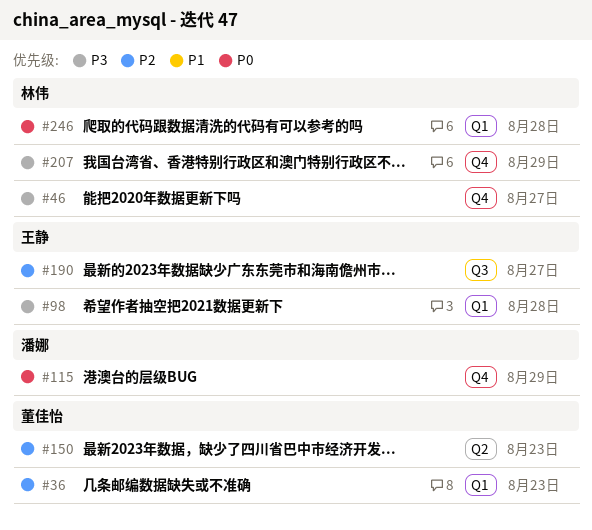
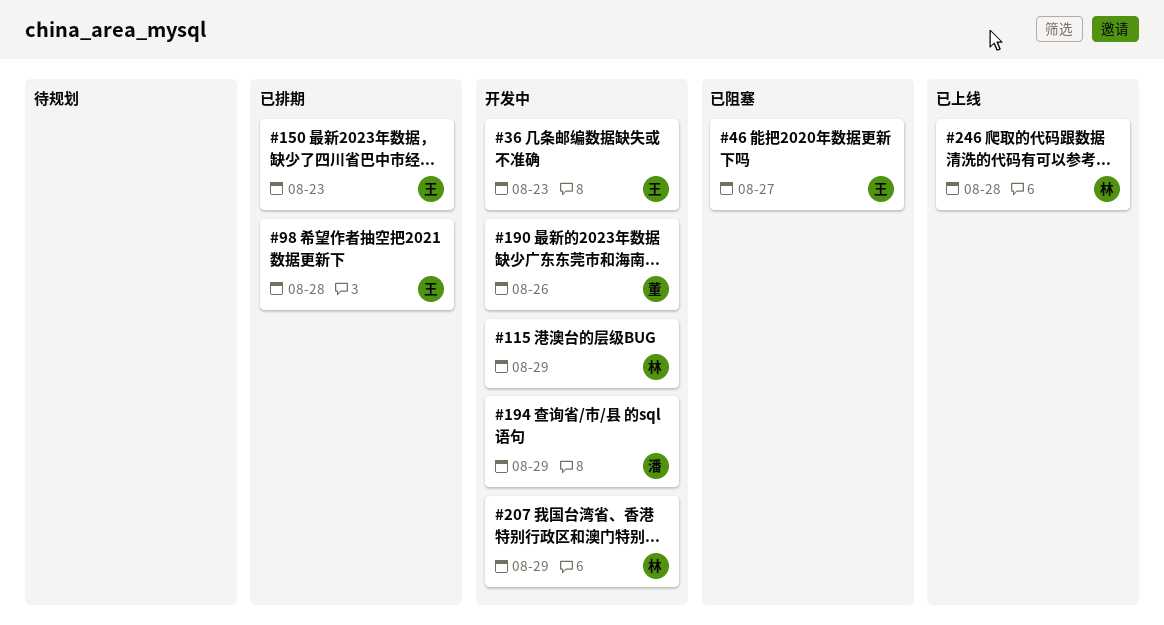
#36, owner: 董佳怡 -> 王静
#46, owner: 林伟 -> 王静
#115, owner: 潘娜 -> 林伟
#150, owner: 董佳怡 -> 王静
#190, owner: 王静 -> 董佳怡
#190, due: Aug 27 -> Aug 26
#194: none -> present

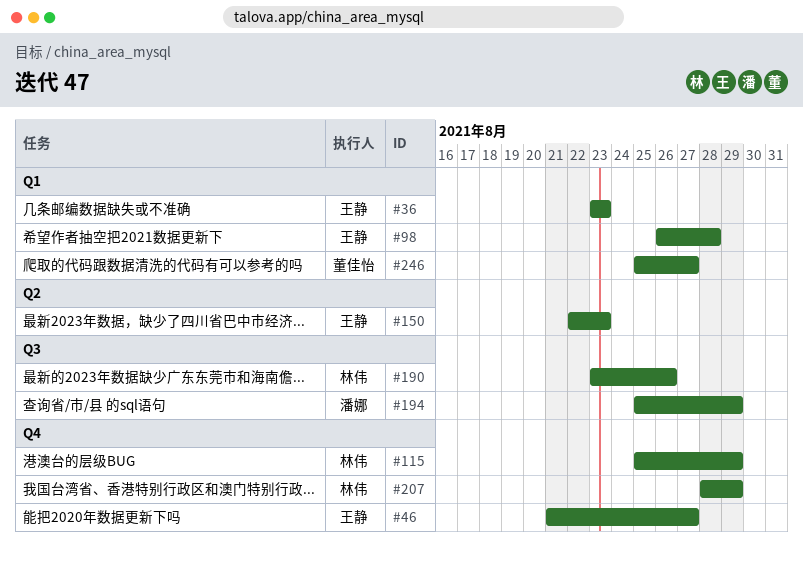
#190, owner: 董佳怡 -> 林伟
#246, owner: 林伟 -> 董佳怡
#246, due: Aug 28 -> Aug 27

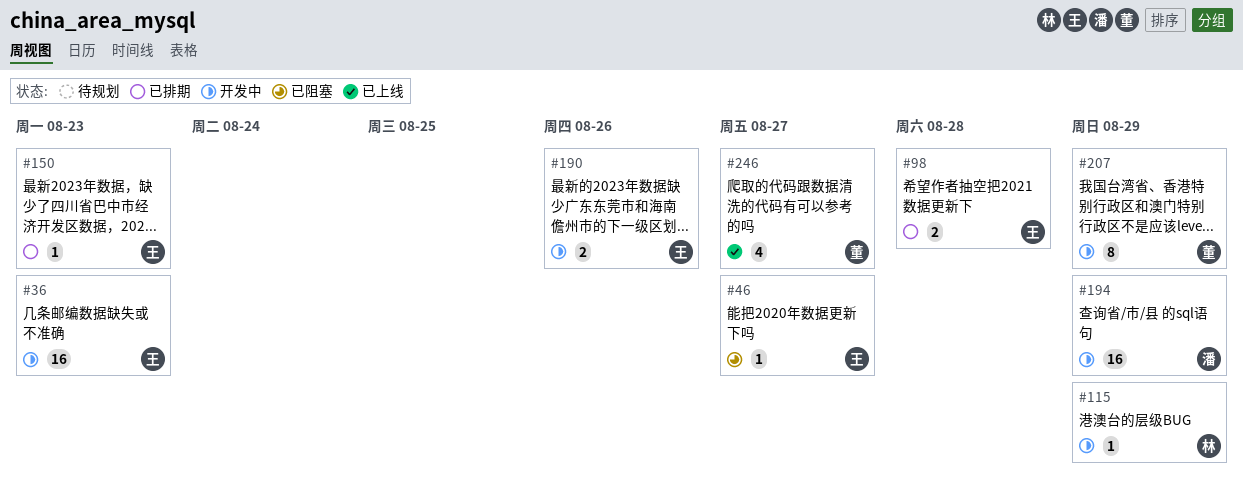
#190, owner: 林伟 -> 王静
#207, owner: 林伟 -> 董佳怡

